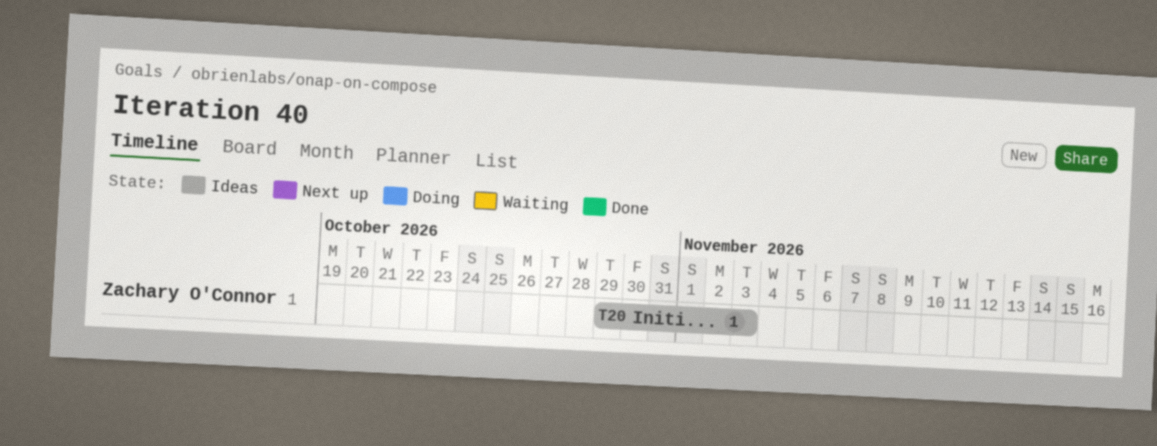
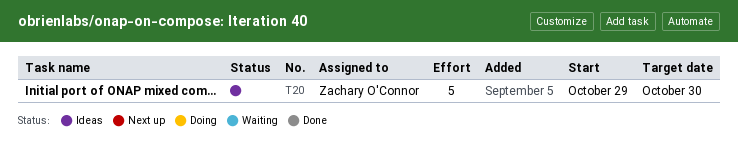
T20, estimate: 1 -> 5
T20, due: Nov 3 -> Oct 30

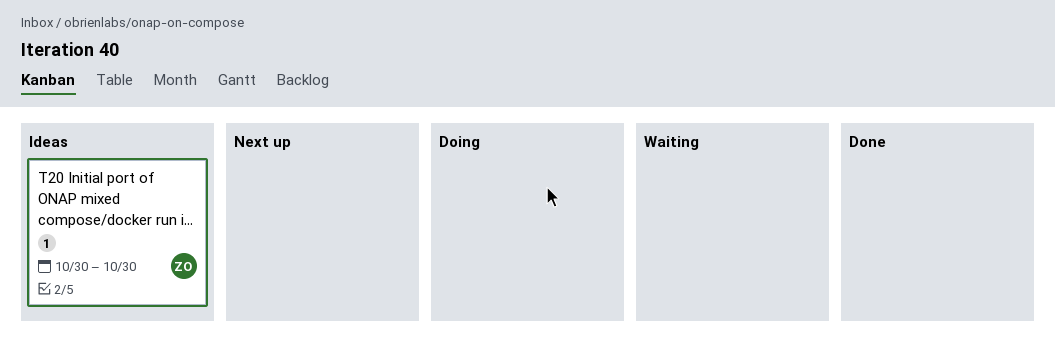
T20, estimate: 5 -> 1
T20, start: Oct 29 -> Oct 30

